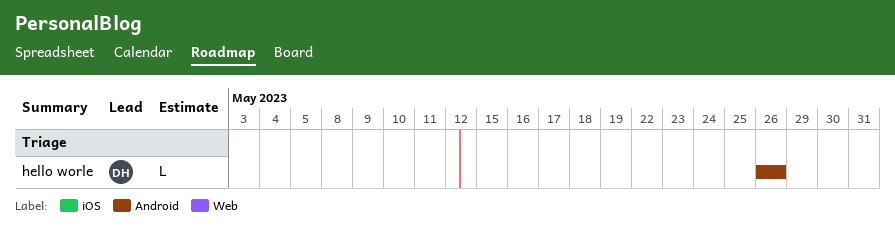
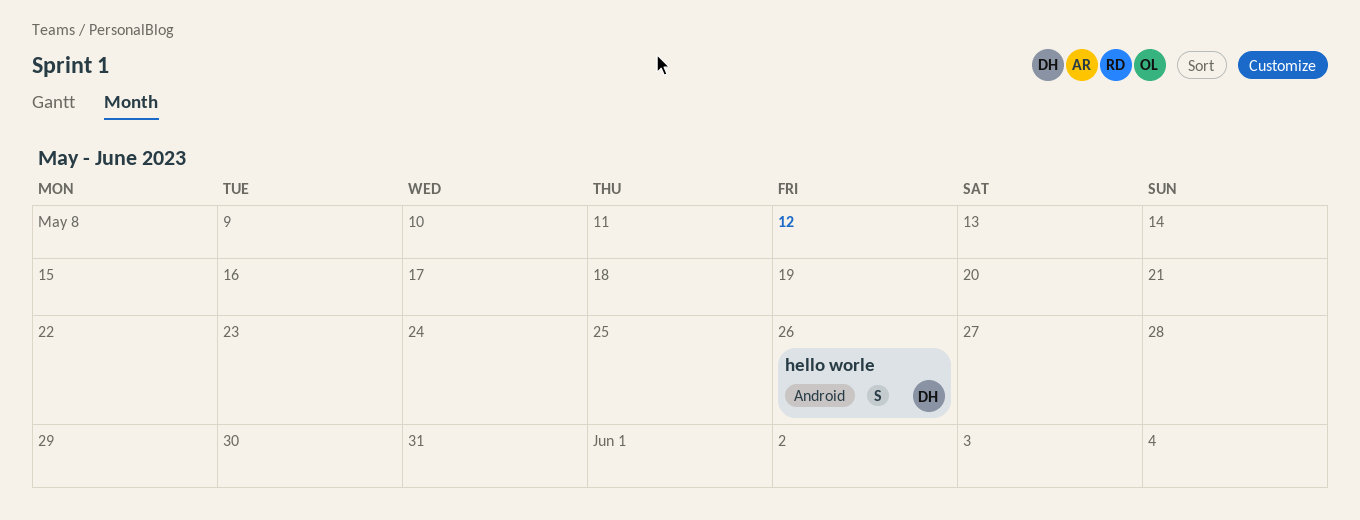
hello worle, estimate: L -> S

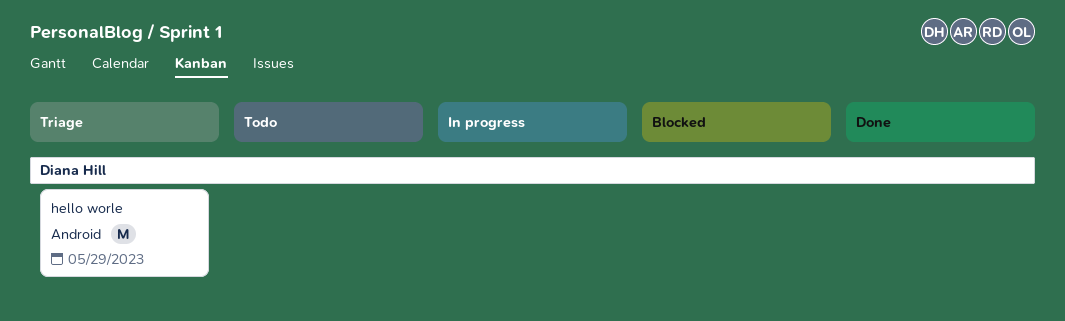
hello worle, estimate: S -> M
hello worle, due: May 26 -> May 29

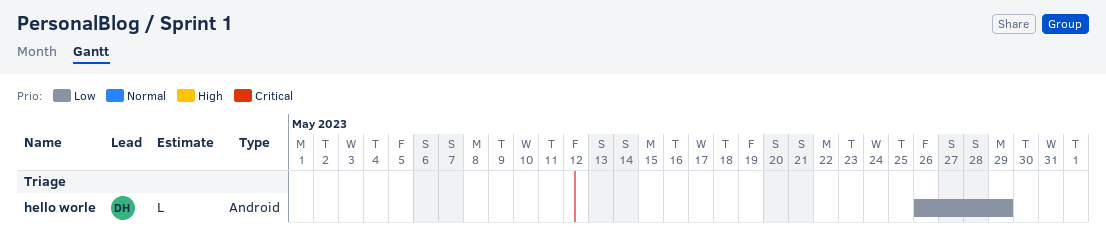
hello worle, estimate: M -> L

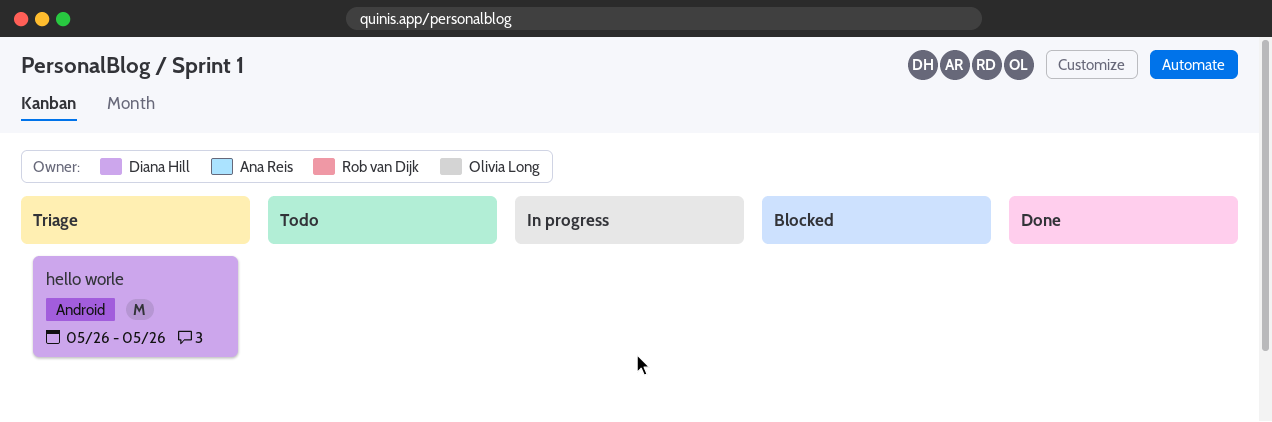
hello worle, estimate: L -> M
hello worle, due: May 29 -> May 26

